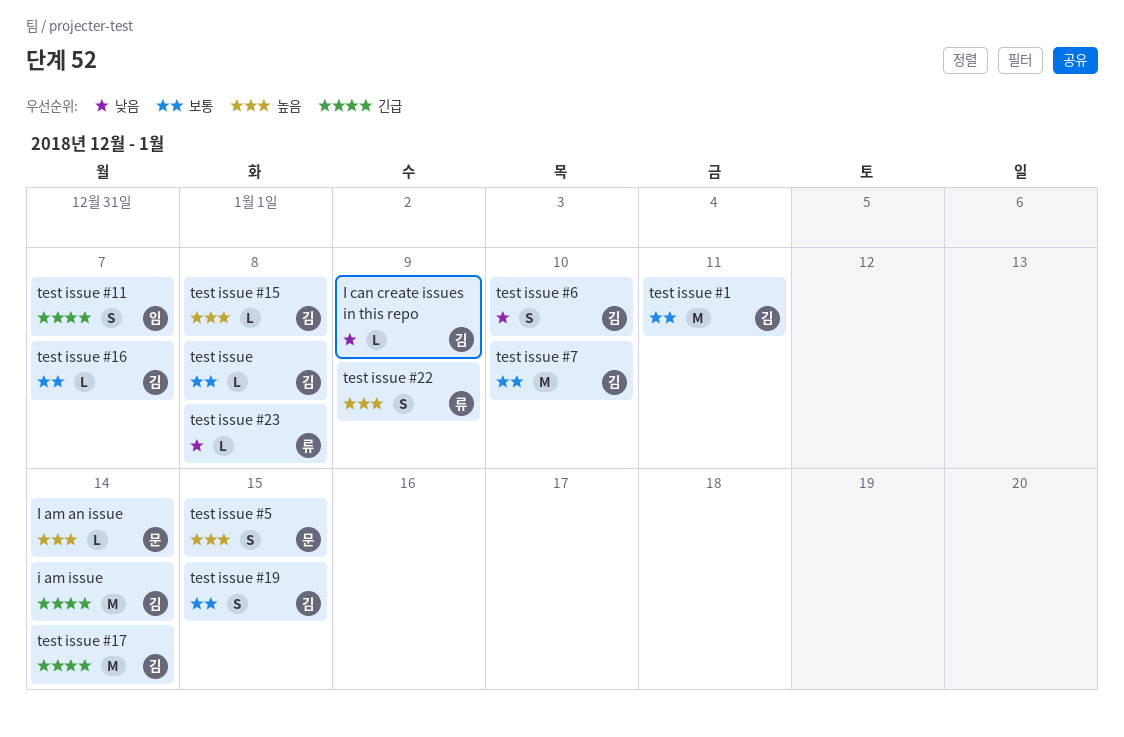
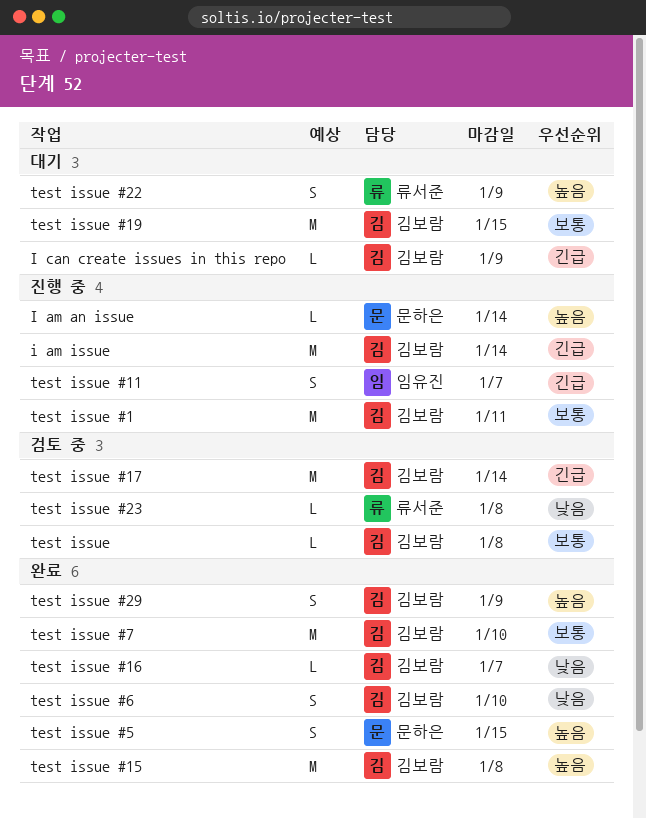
I can create issues in this repo, priority: 낮음 -> 긴급
test issue #15, estimate: L -> M
test issue #16, priority: 보통 -> 낮음
test issue #19, estimate: S -> M
test issue #29: none -> present

